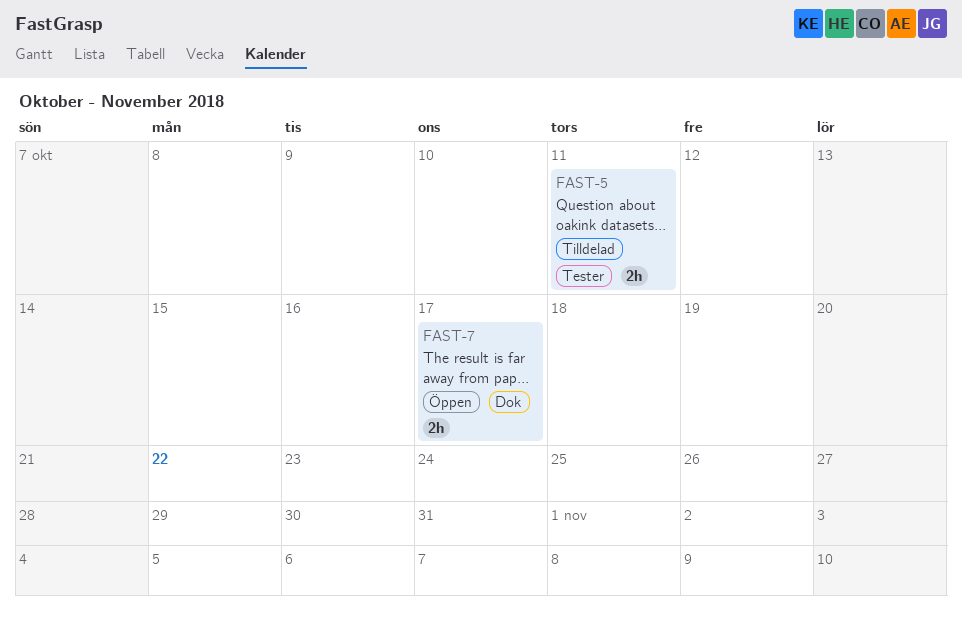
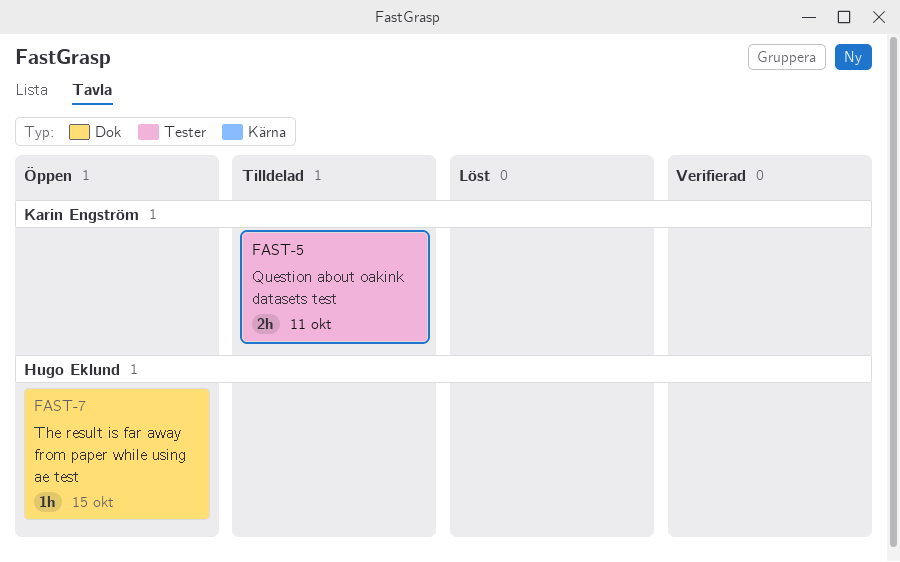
FAST-7, estimate: 2h -> 1h
FAST-7, due: Oct 17 -> Oct 15

